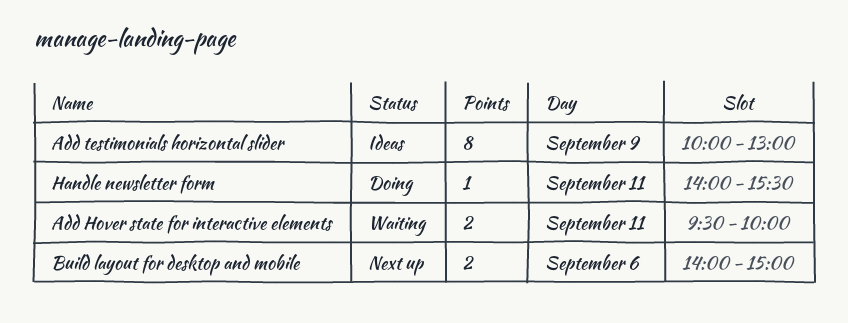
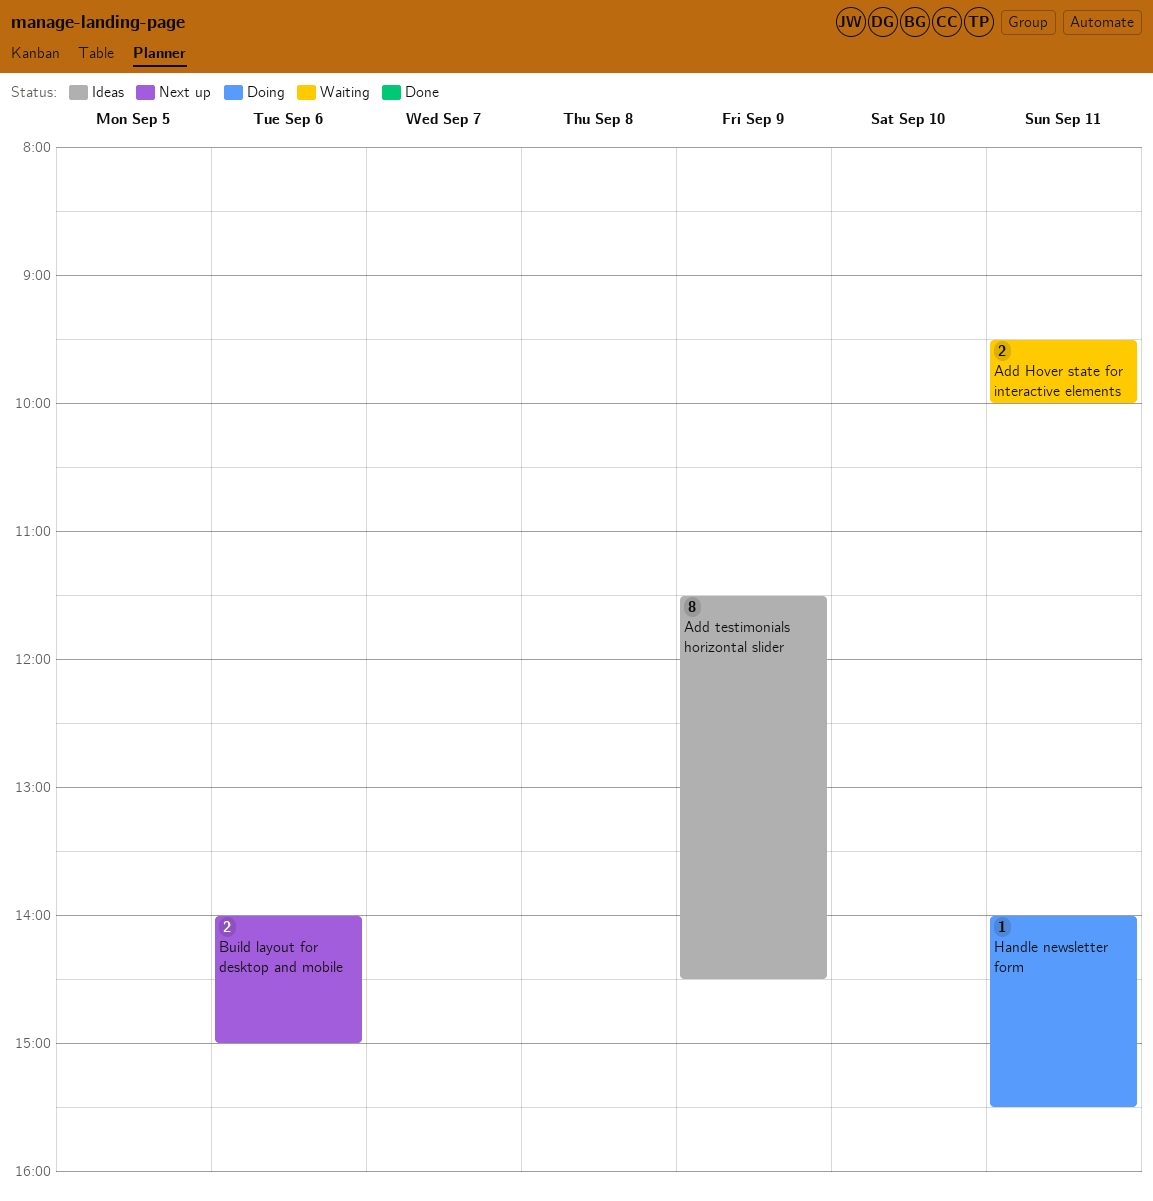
Add testimonials horizontal slider, begins: 10:00 -> 11:30
Add testimonials horizontal slider, ends: 13:00 -> 14:30

